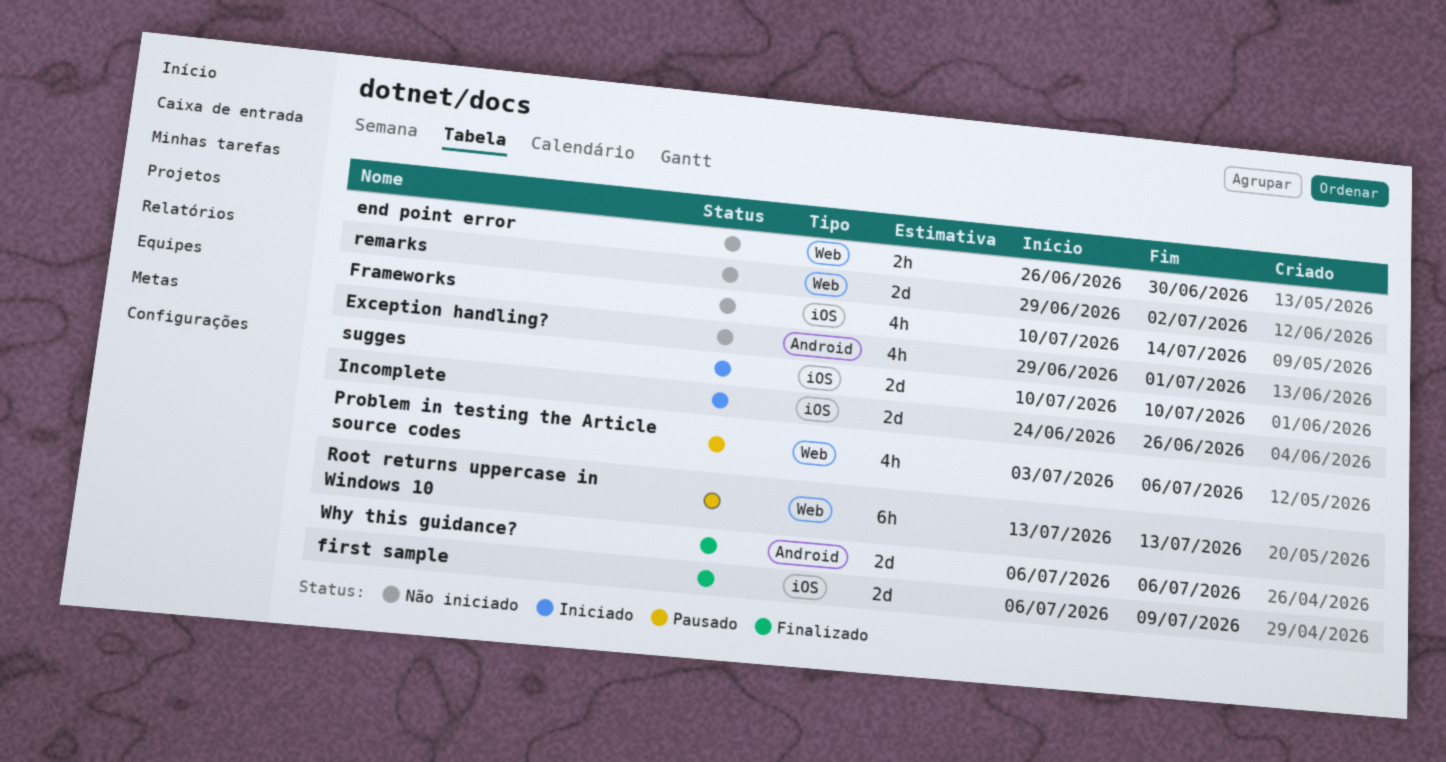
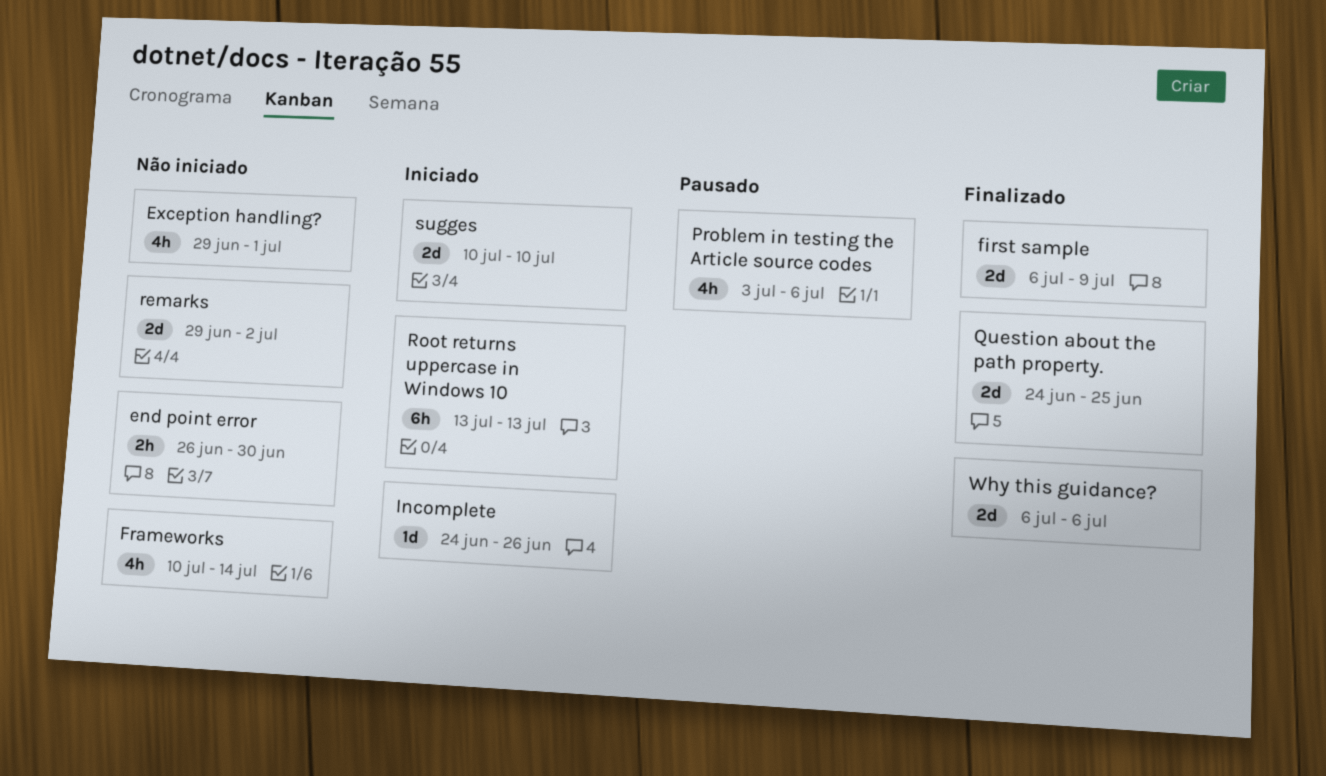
Incomplete, estimate: 2d -> 1d
Question about the path property.: none -> present
Root returns uppercase in Windows 10, status: Pausado -> Iniciado

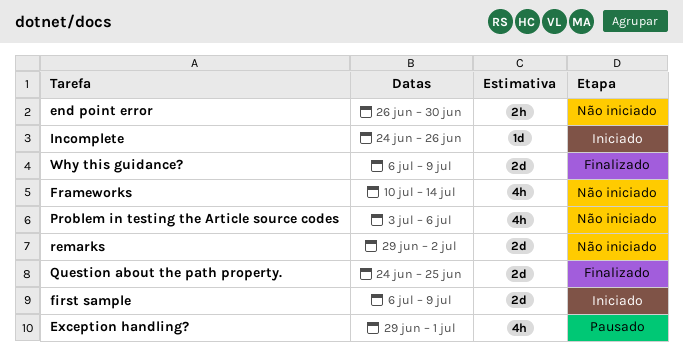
Exception handling?, status: Não iniciado -> Pausado
first sample, status: Finalizado -> Iniciado
Problem in testing the Article source codes, status: Pausado -> Não iniciado
Root returns uppercase in Windows 10: present -> none
sugges: present -> none
Why this guidance?, due: Jul 6 -> Jul 9

